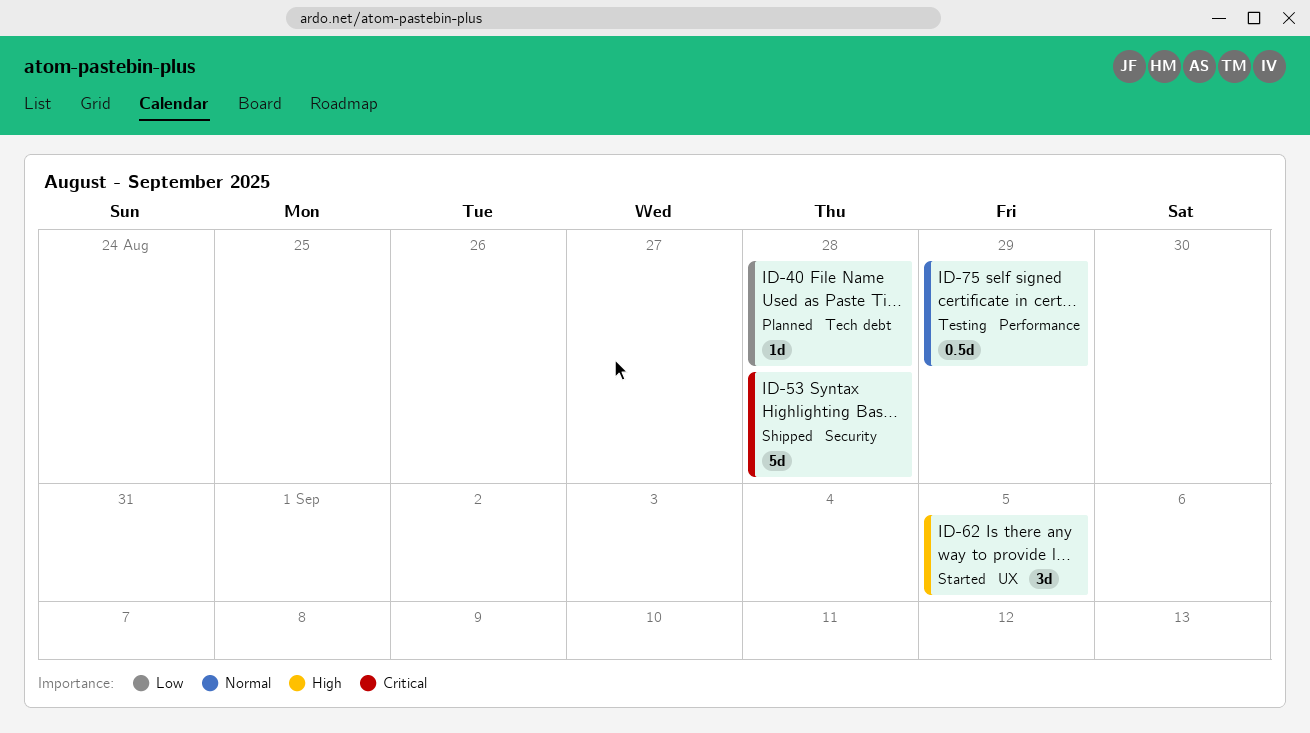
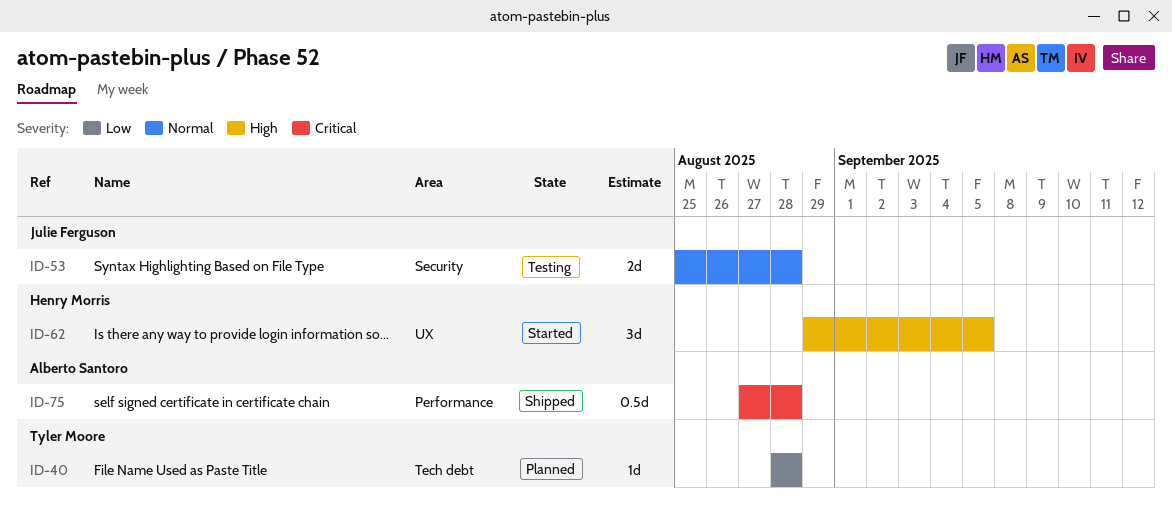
ID-53, status: Shipped -> Testing
ID-53, priority: Critical -> Normal
ID-53, estimate: 5d -> 2d
ID-75, status: Testing -> Shipped
ID-75, priority: Normal -> Critical
ID-75, due: Aug 29 -> Aug 28

